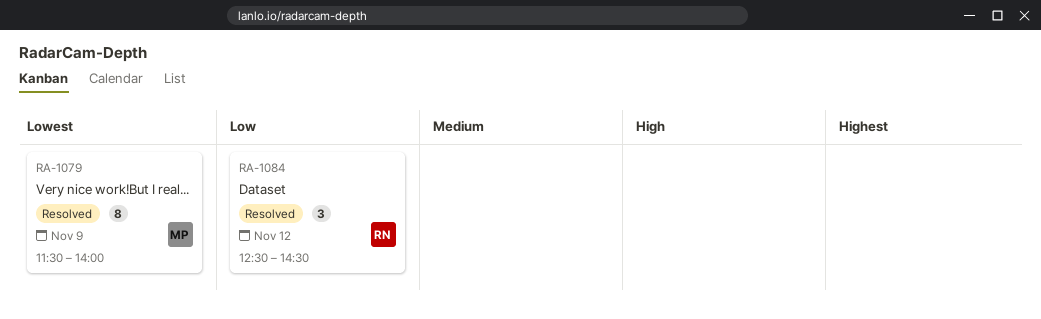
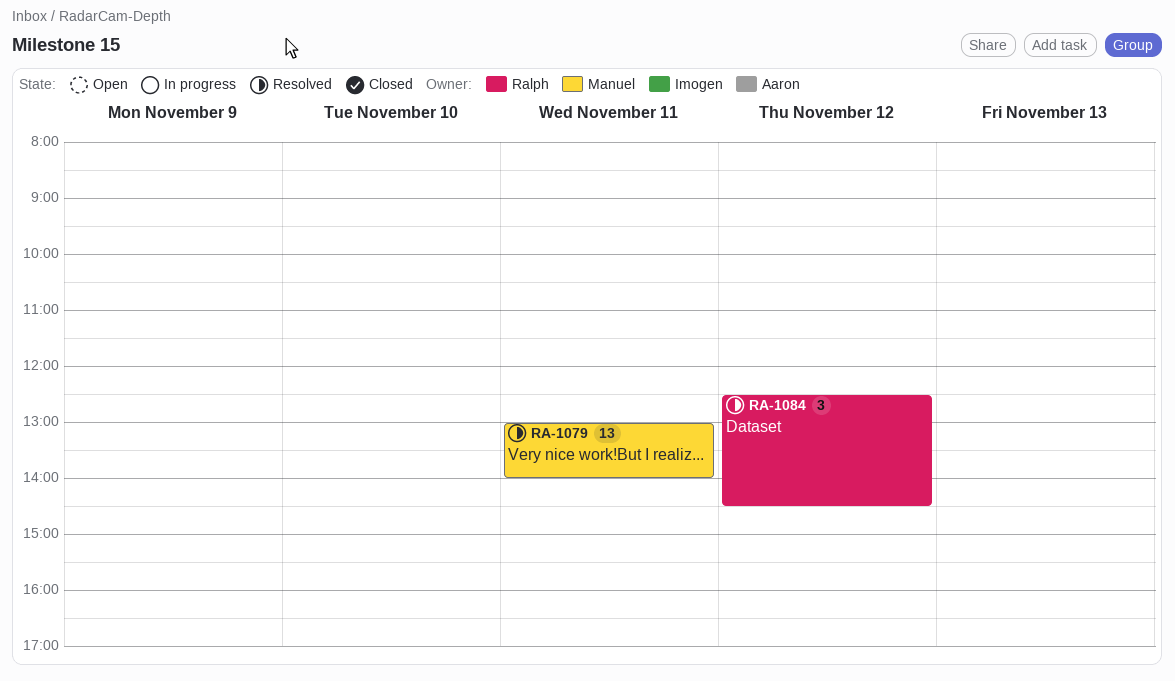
RA-1079, estimate: 8 -> 13
RA-1079, day: Nov 9 -> Nov 11
RA-1079, begins: 11:30 -> 13:00

